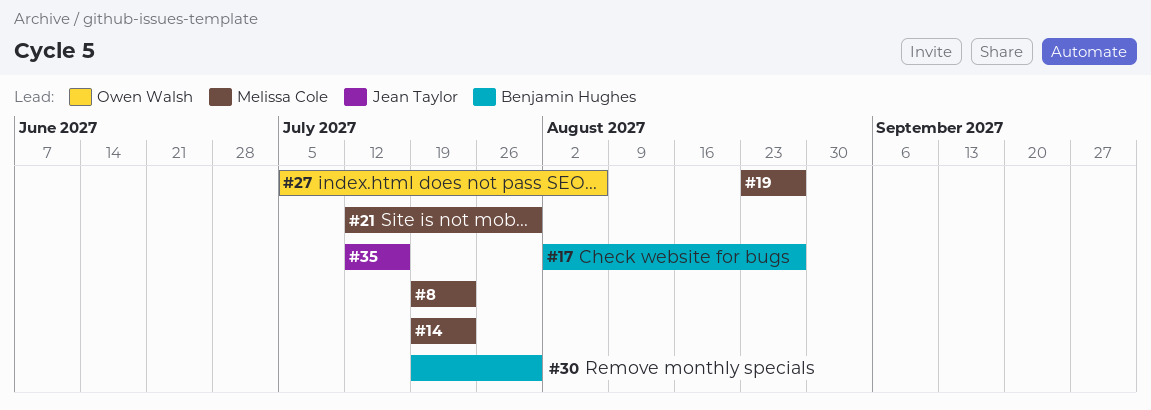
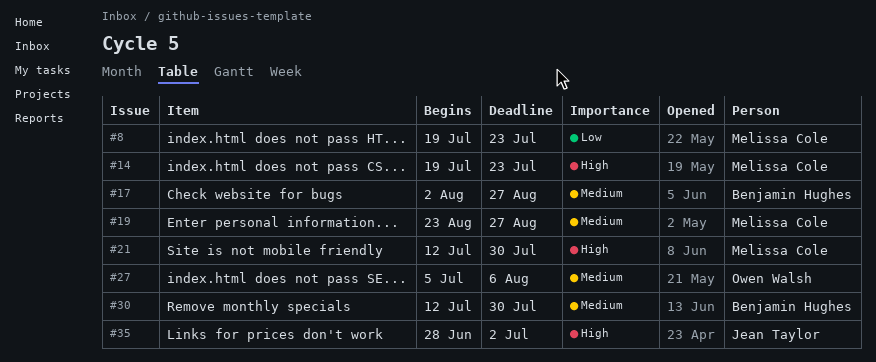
#30, start: Jul 19 -> Jul 12
#35, start: Jul 12 -> Jun 28
#35, due: Jul 16 -> Jul 2

